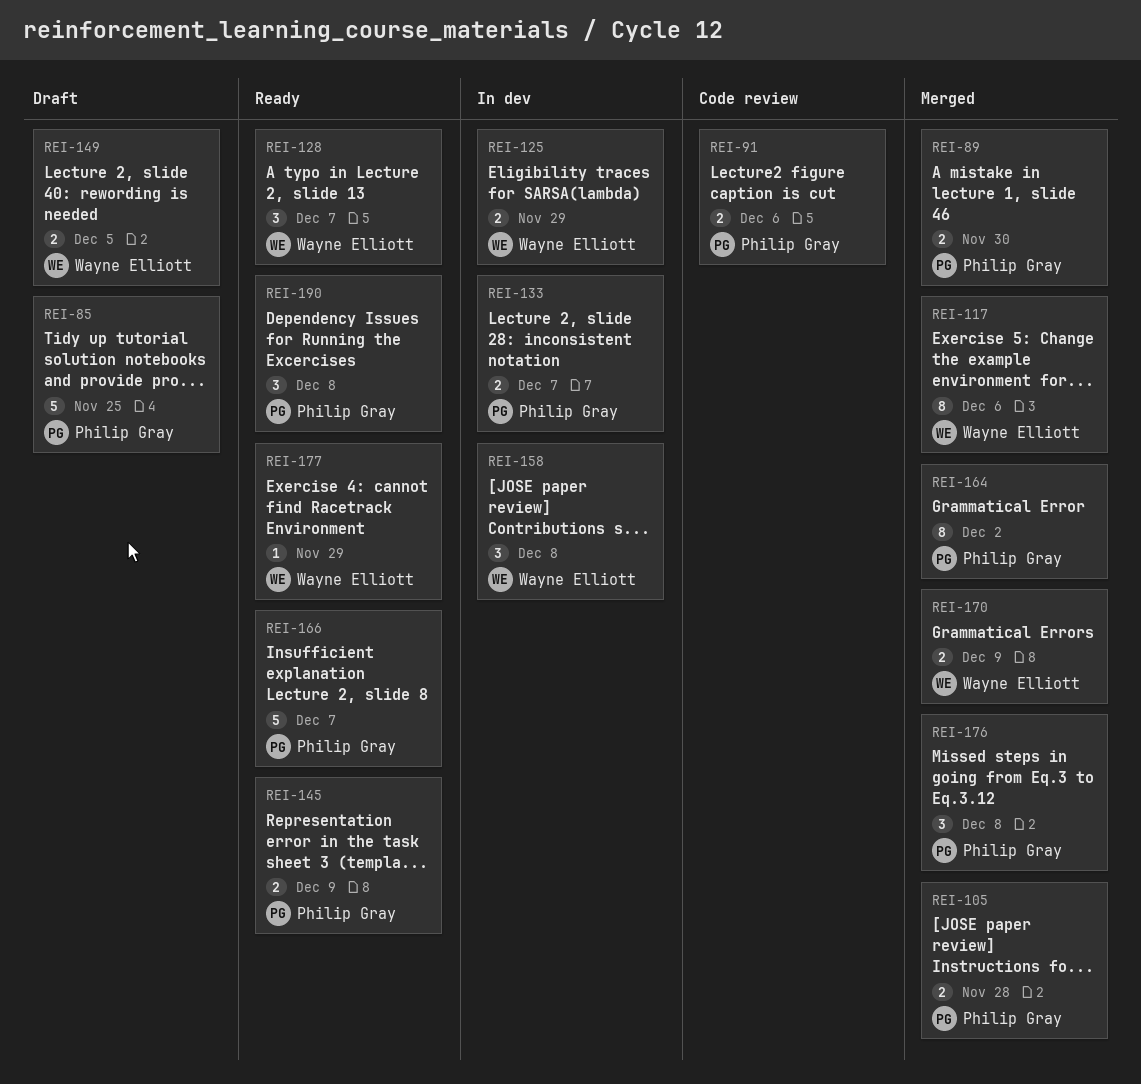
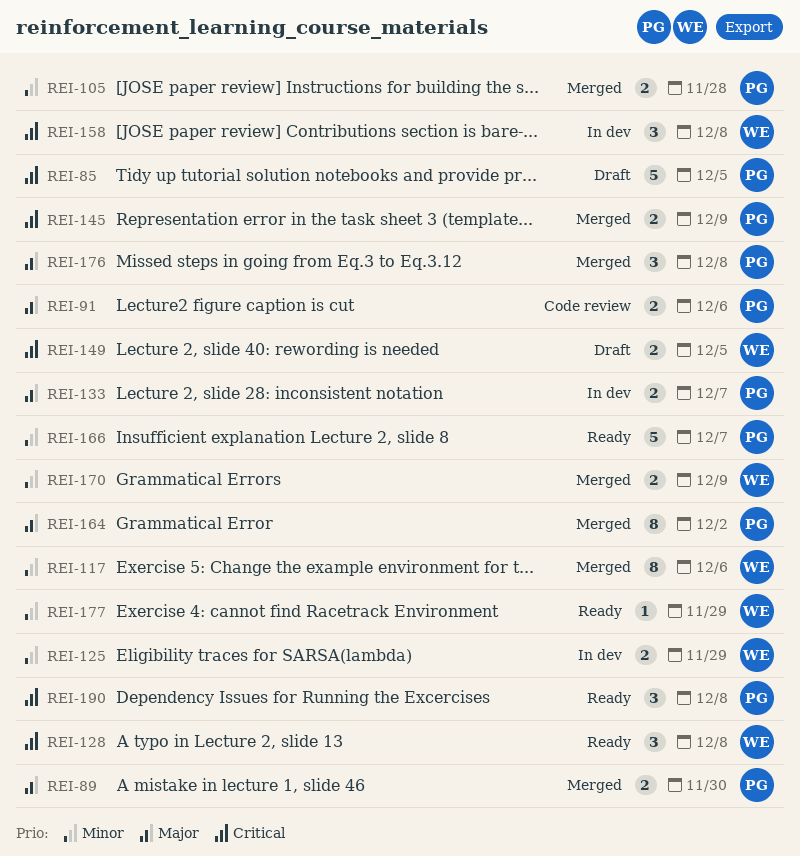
REI-85, due: Nov 25 -> Dec 5
REI-128, due: Dec 7 -> Dec 8
REI-145, status: Ready -> Merged

